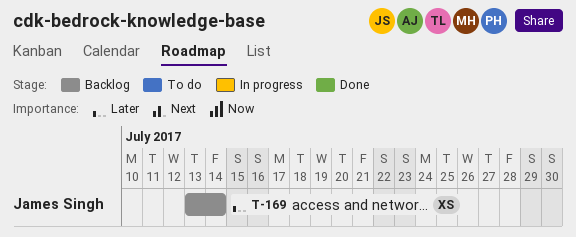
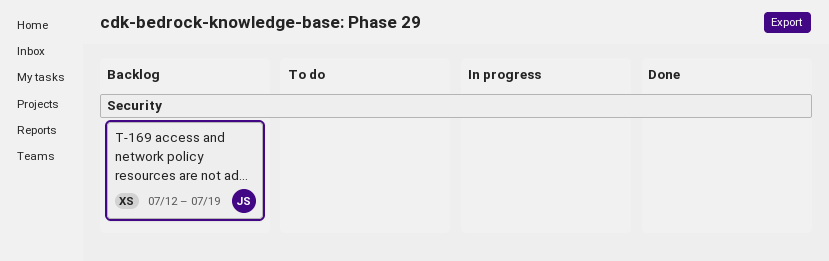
T-169, start: Jul 13 -> Jul 12
T-169, due: Jul 14 -> Jul 19

